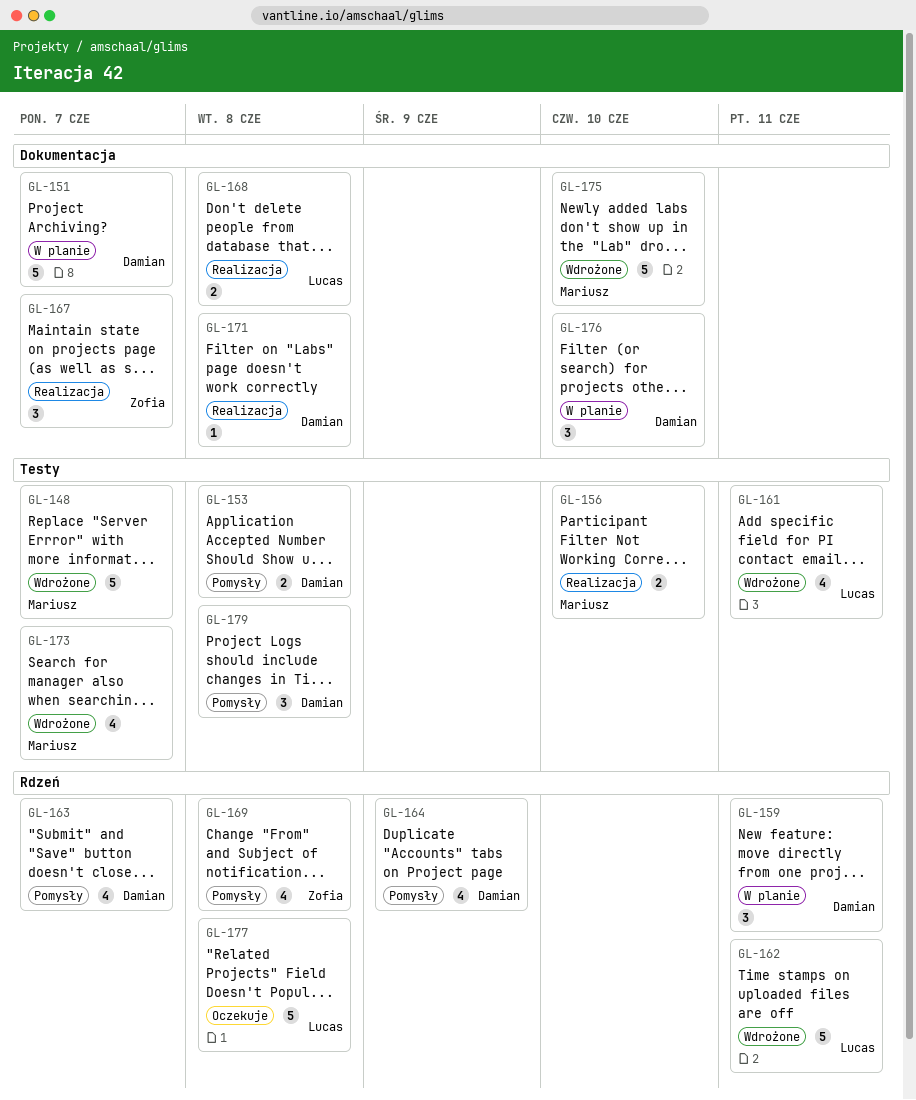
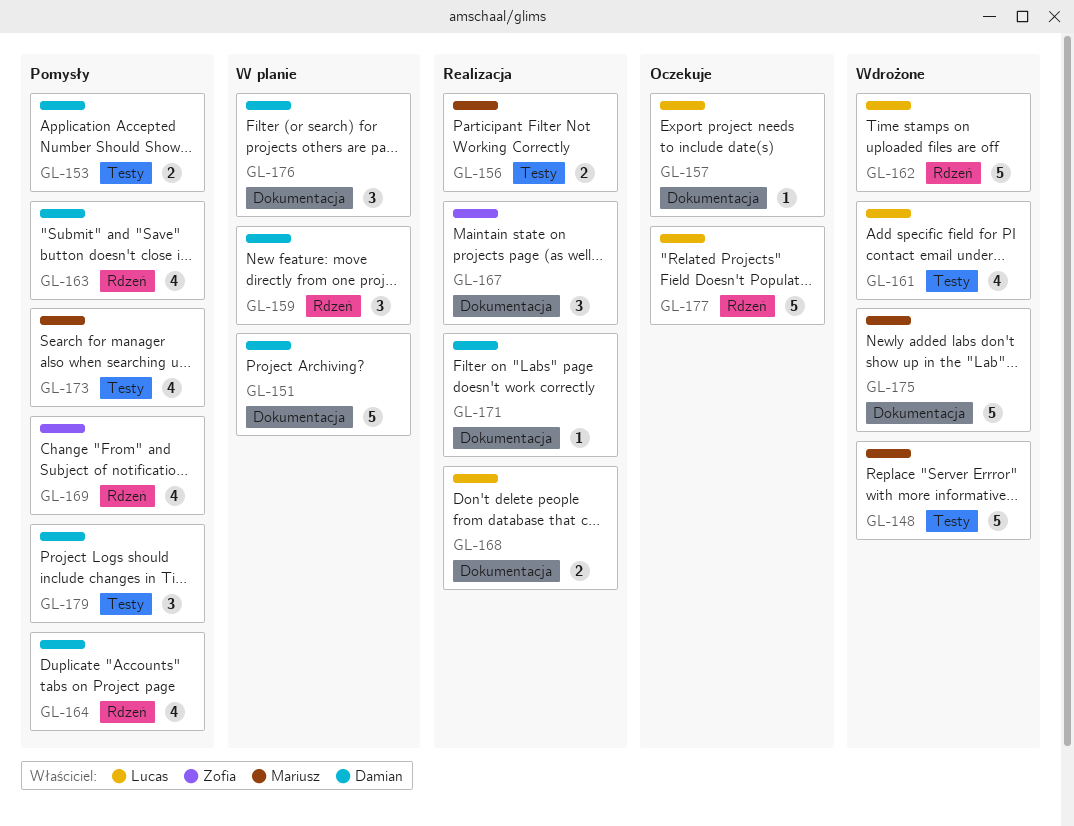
GL-157: none -> present
GL-173, status: Wdrożone -> Pomysły

